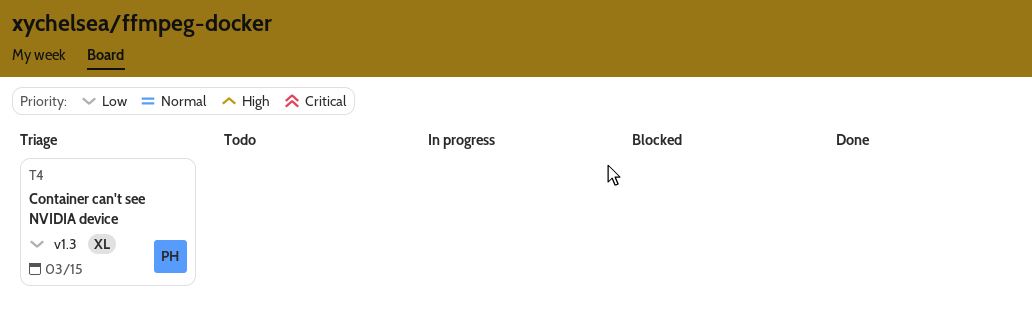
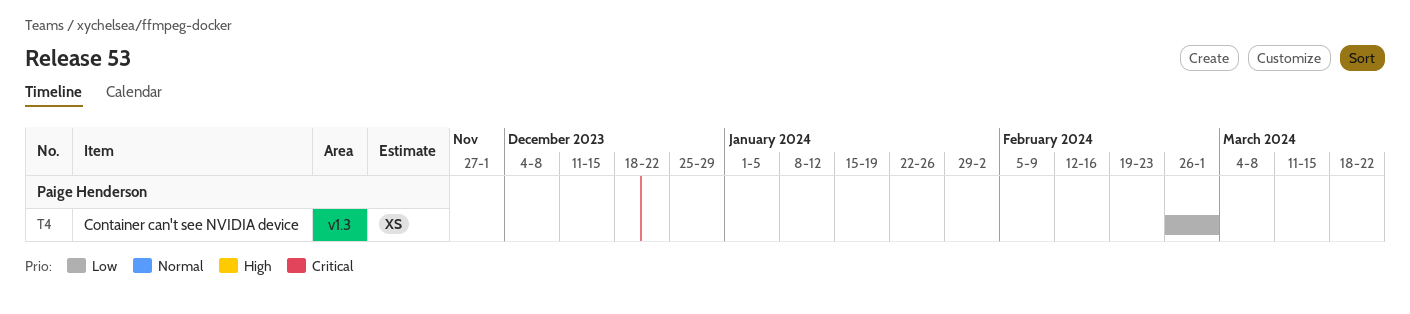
T4, estimate: XL -> XS
T4, due: Mar 15 -> Mar 1

